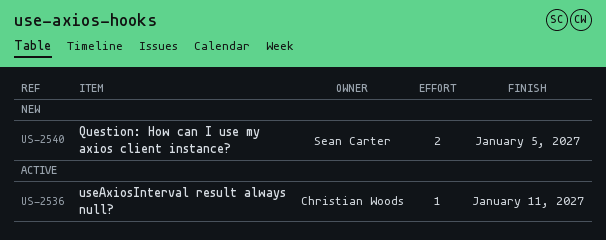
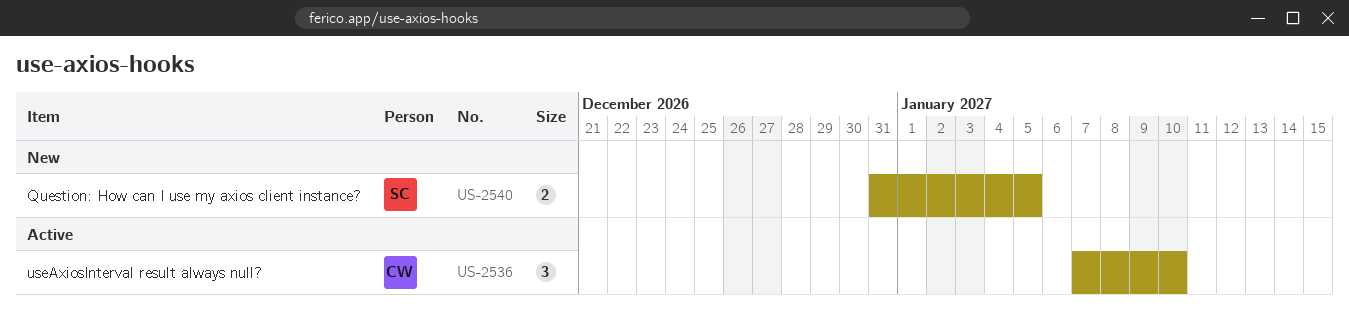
US-2536, estimate: 1 -> 3
US-2536, due: Jan 11 -> Jan 10

